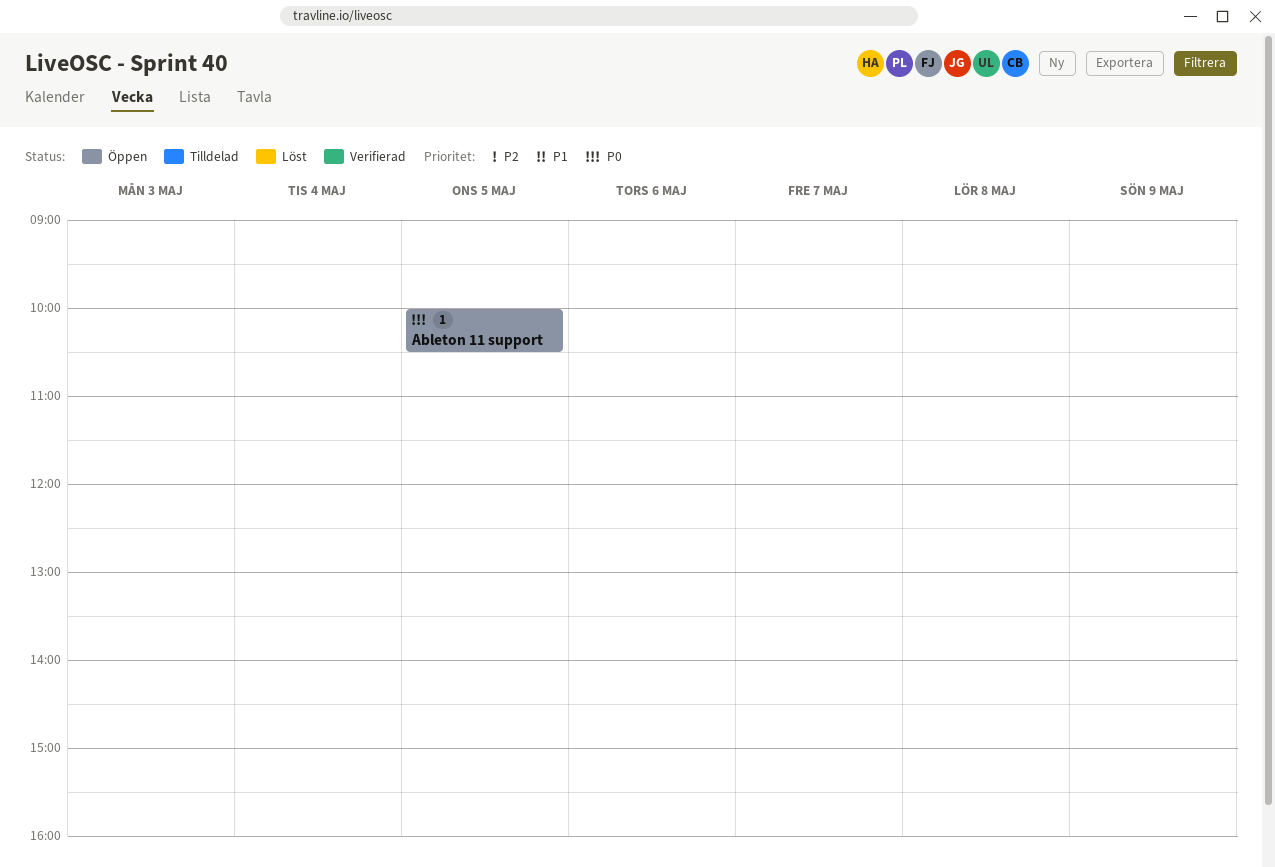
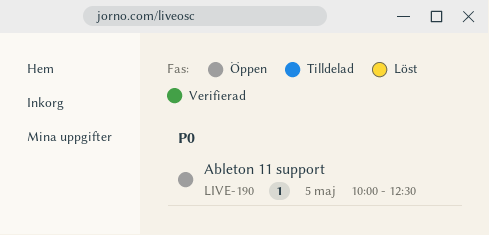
Ableton 11 support, ends: 10:30 -> 12:30

